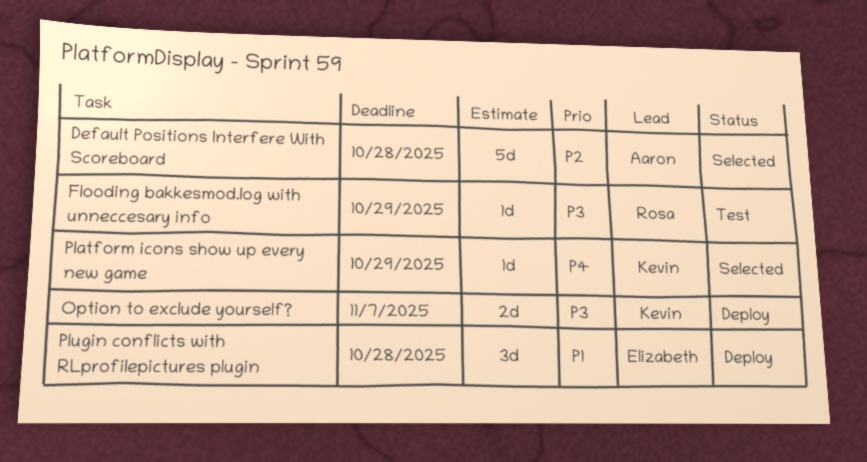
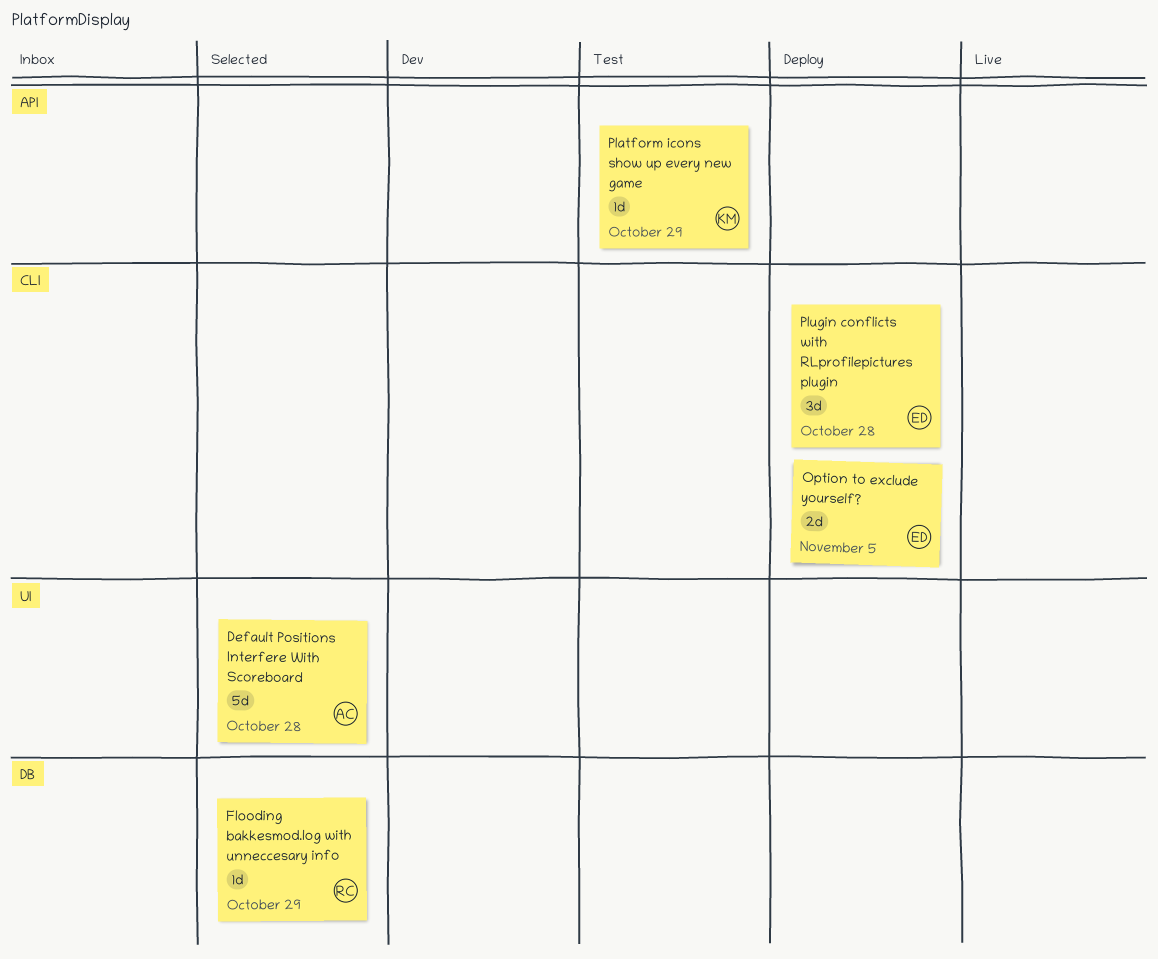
Flooding bakkesmod.log with unneccesary info, status: Test -> Selected
Option to exclude yourself?, owner: Kevin -> Elizabeth
Option to exclude yourself?, due: Nov 7 -> Nov 5
Platform icons show up every new game, status: Selected -> Test

